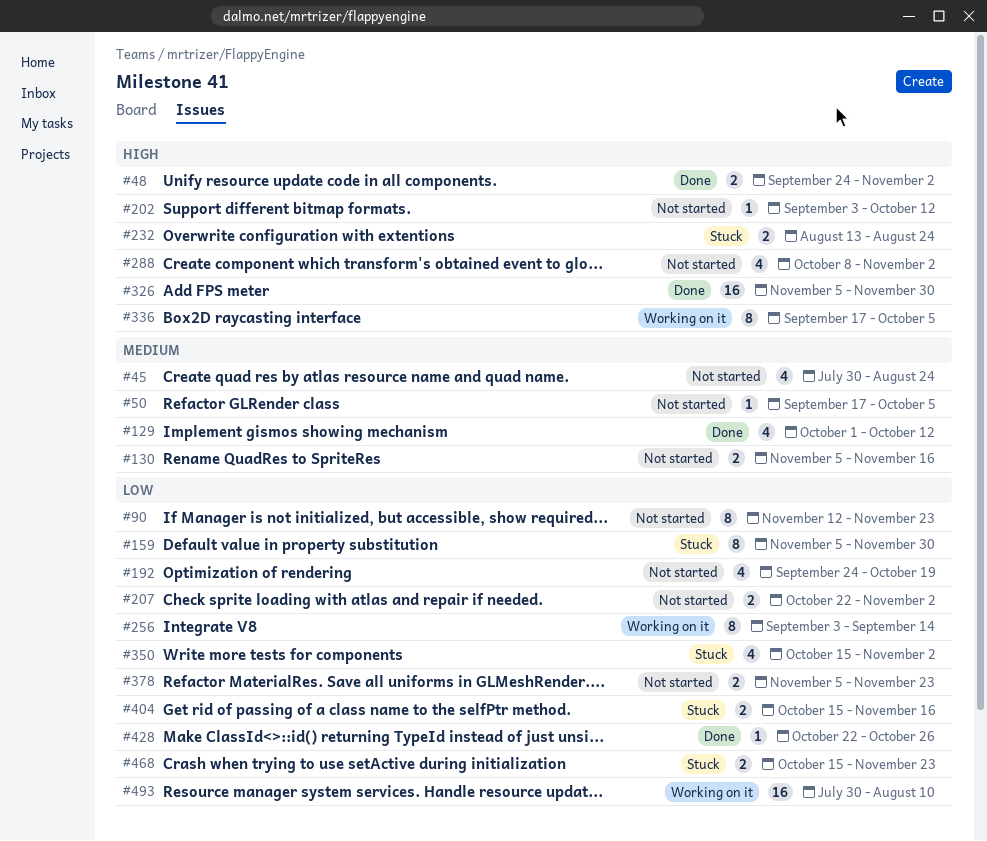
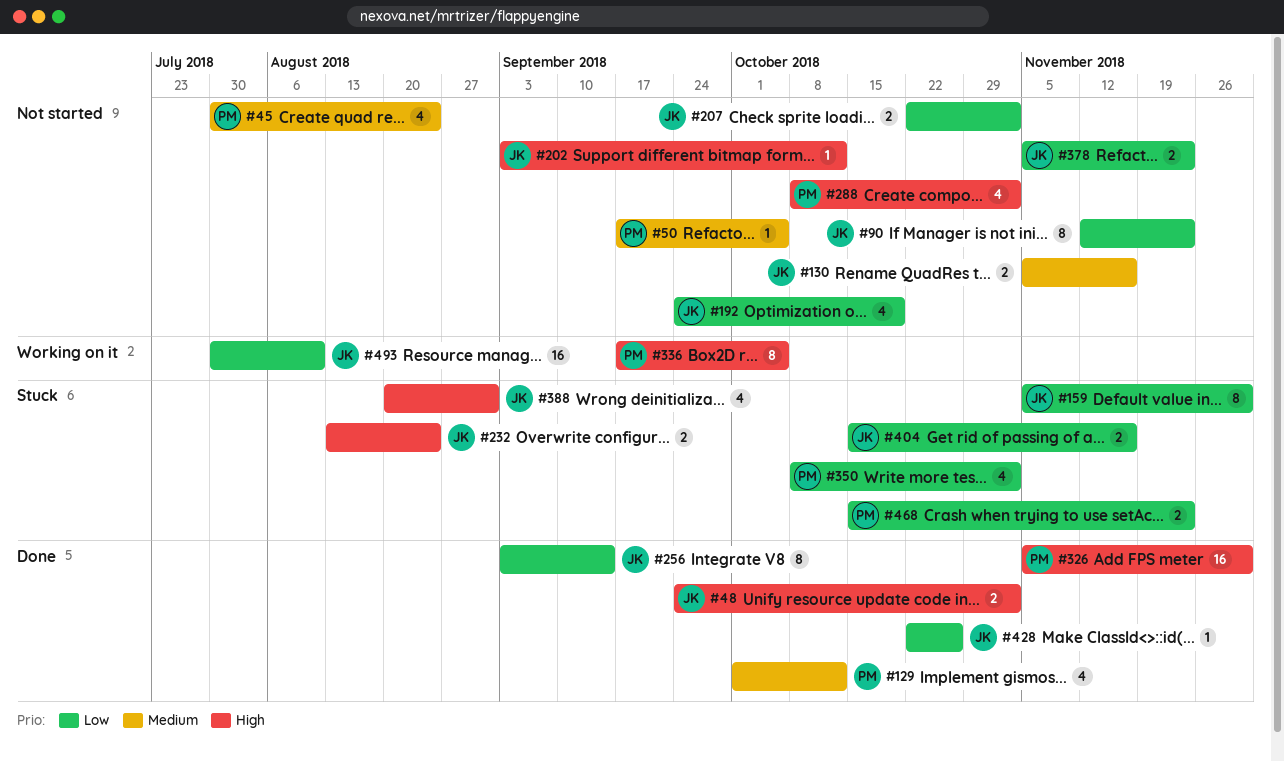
#256, status: Working on it -> Done
#350, start: Oct 15 -> Oct 8
#388: none -> present

